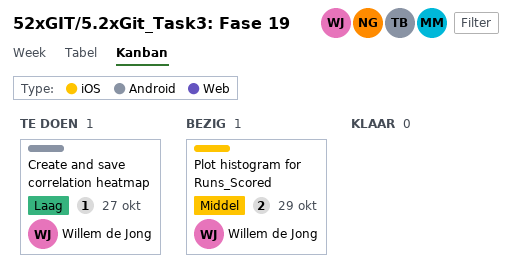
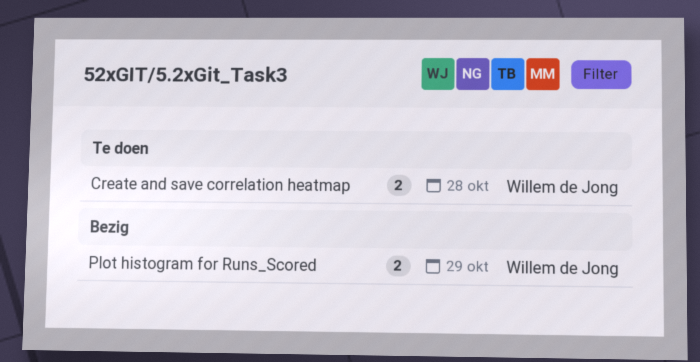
Create and save correlation heatmap, estimate: 1 -> 2
Create and save correlation heatmap, due: Oct 27 -> Oct 28

